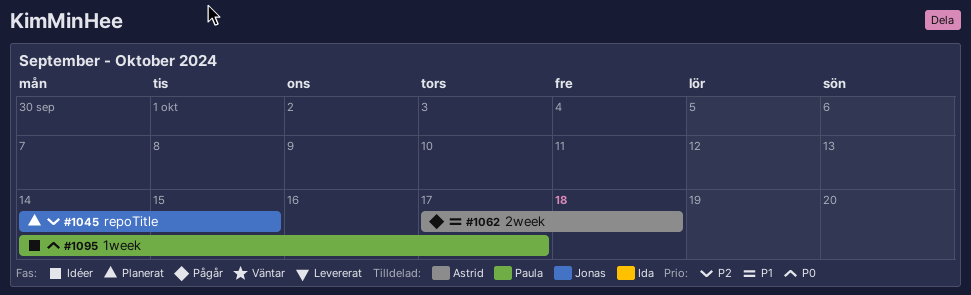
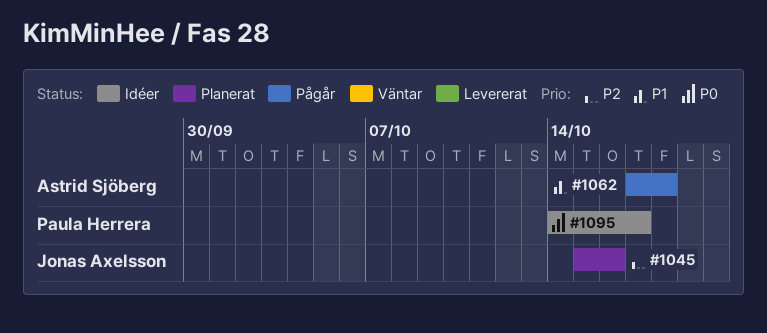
#1045, start: Oct 14 -> Oct 15
#1045, due: Oct 15 -> Oct 16

